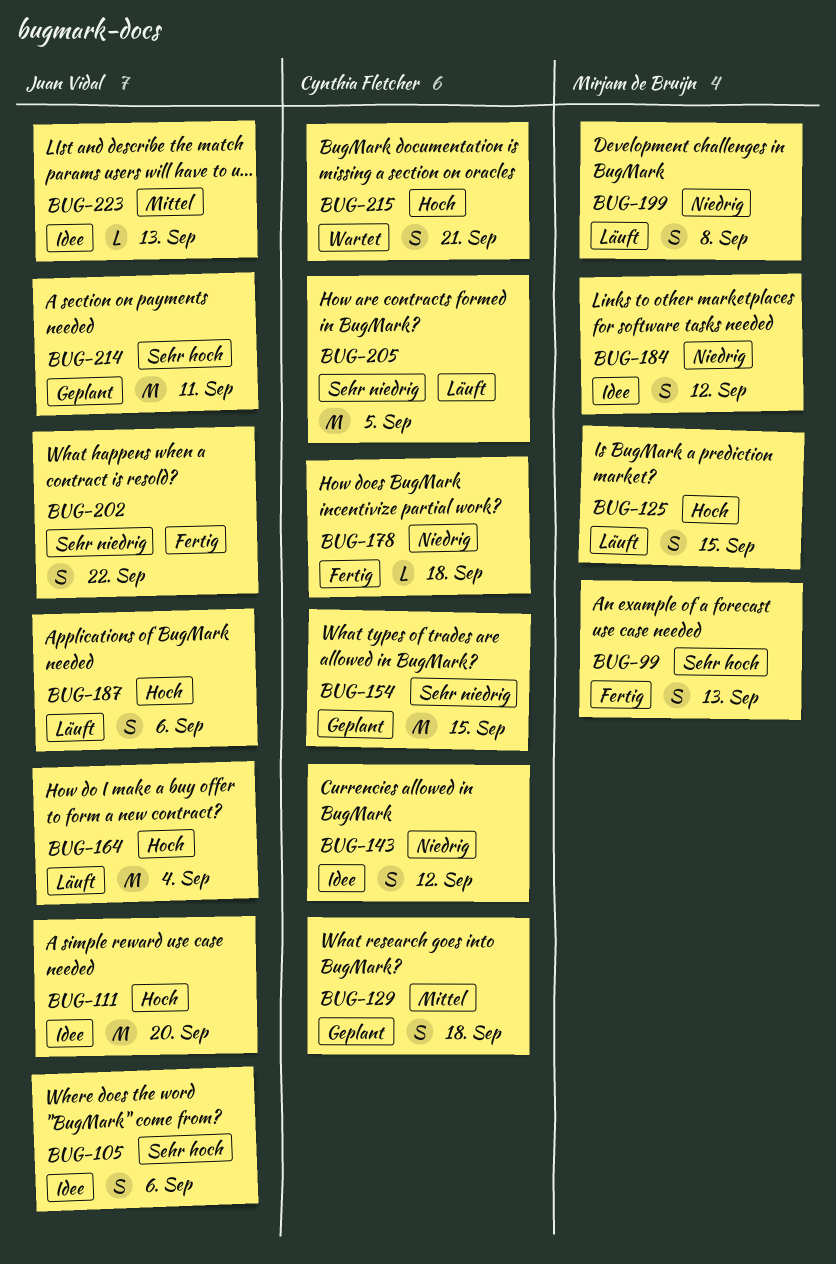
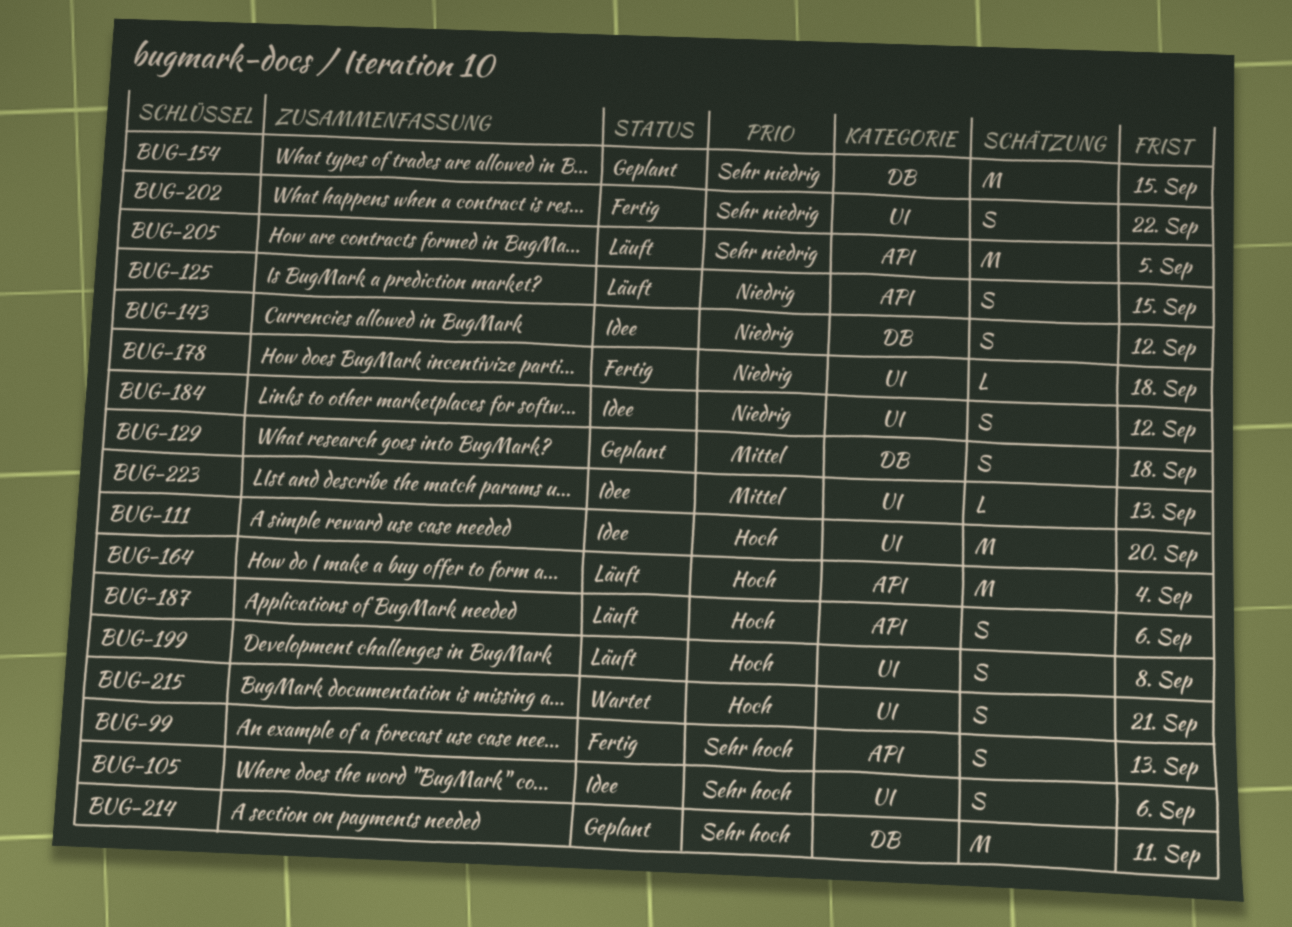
BUG-125, priority: Hoch -> Niedrig
BUG-199, priority: Niedrig -> Hoch

